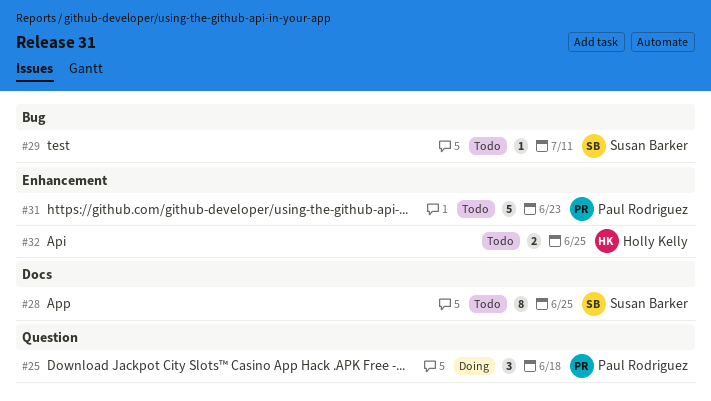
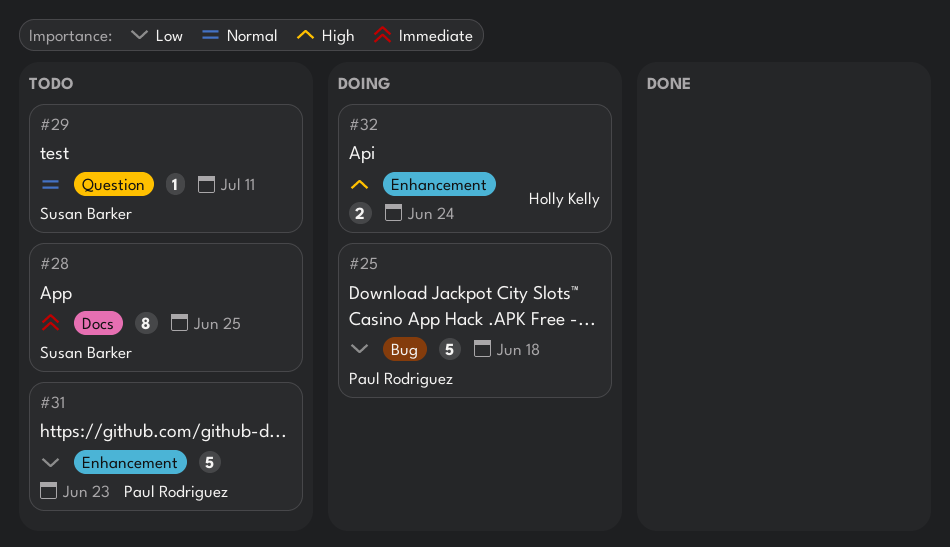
#25, label: Question -> Bug
#25, estimate: 3 -> 5
#29, label: Bug -> Question
#32, status: Todo -> Doing
#32, due: Jun 25 -> Jun 24

